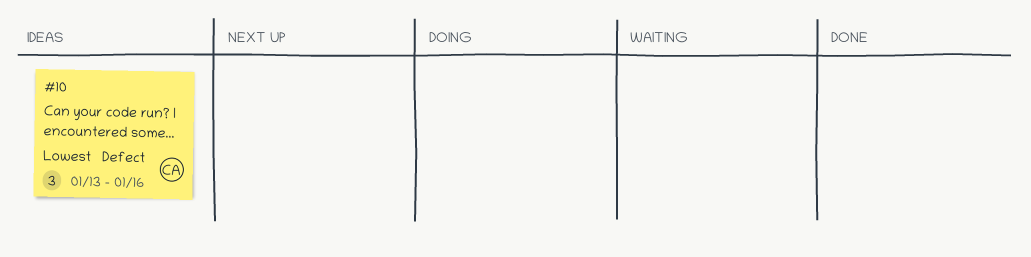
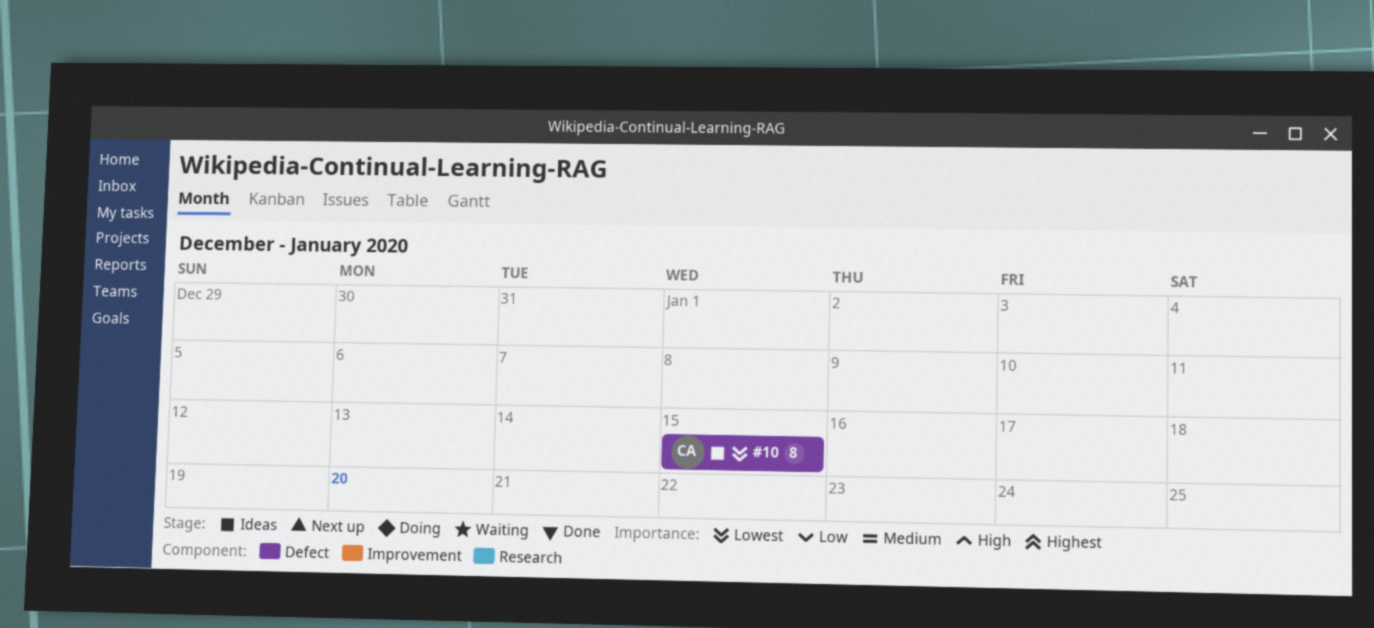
#10, estimate: 3 -> 8
#10, start: Jan 13 -> Jan 15
#10, due: Jan 16 -> Jan 15

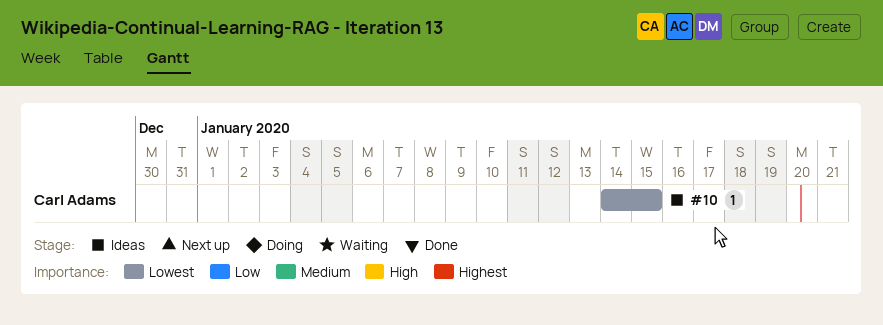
#10, estimate: 8 -> 1
#10, start: Jan 15 -> Jan 14

